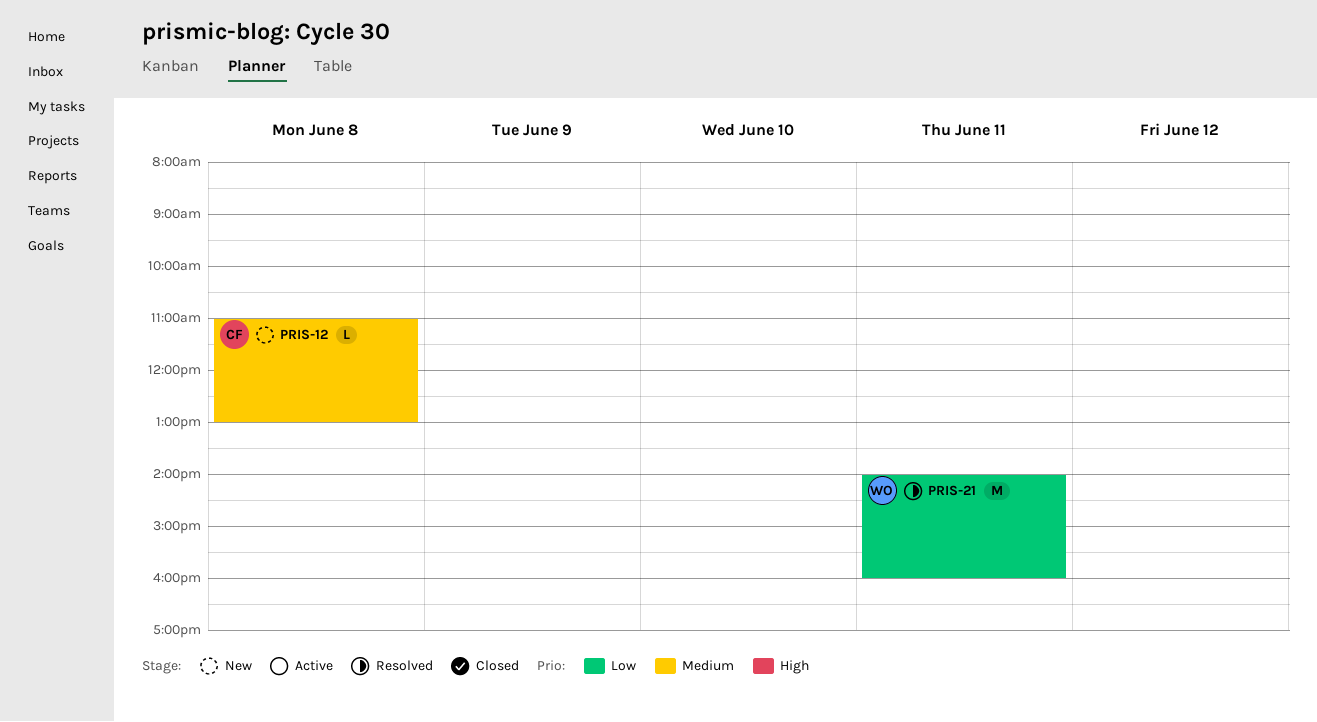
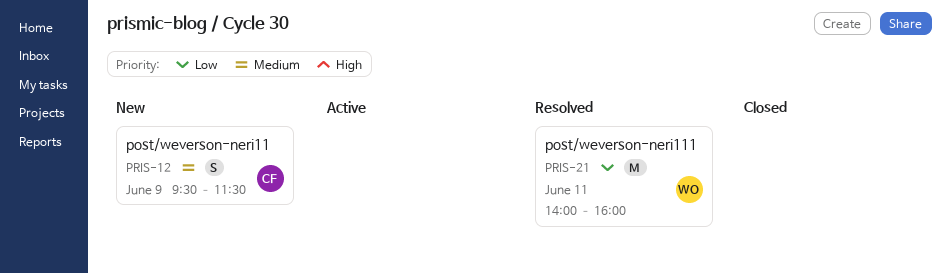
PRIS-12, estimate: L -> S
PRIS-12, day: Jun 8 -> Jun 9
PRIS-12, begins: 11:00 -> 09:30
PRIS-12, ends: 13:00 -> 11:30

